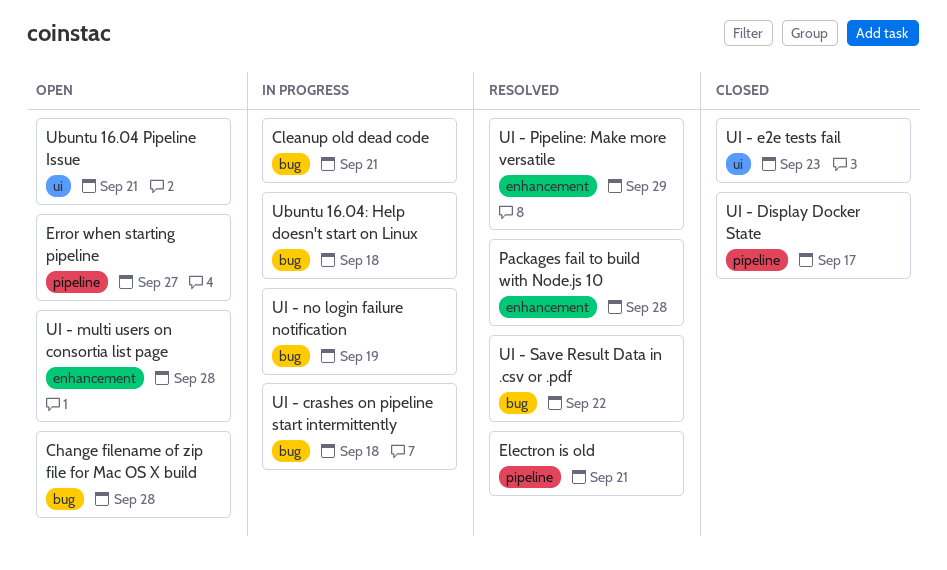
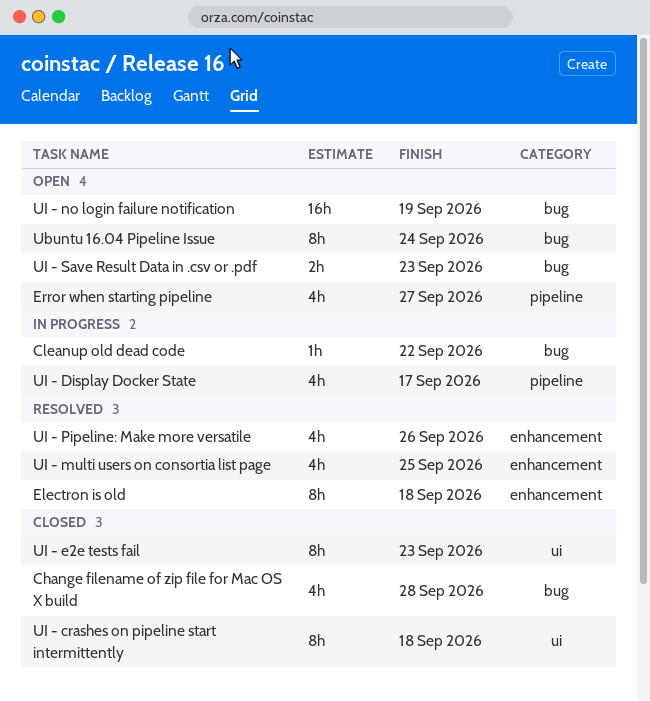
Change filename of zip file for Mac OS X build, status: Open -> Closed
Cleanup old dead code, due: Sep 21 -> Sep 22
Electron is old, label: pipeline -> enhancement
Electron is old, due: Sep 21 -> Sep 18
Packages fail to build with Node.js 10: present -> none
Ubuntu 16.04 Pipeline Issue, label: ui -> bug
Ubuntu 16.04 Pipeline Issue, due: Sep 21 -> Sep 24
Ubuntu 16.04: Help doesn't start on Linux: present -> none
UI - crashes on pipeline start intermittently, status: In progress -> Closed
UI - crashes on pipeline start intermittently, label: bug -> ui
UI - Display Docker State, status: Closed -> In progress
UI - multi users on consortia list page, status: Open -> Resolved
UI - multi users on consortia list page, due: Sep 28 -> Sep 25
UI - no login failure notification, status: In progress -> Open
UI - Pipeline: Make more versatile, due: Sep 29 -> Sep 26
UI - Save Result Data in .csv or .pdf, status: Resolved -> Open
UI - Save Result Data in .csv or .pdf, due: Sep 22 -> Sep 23

